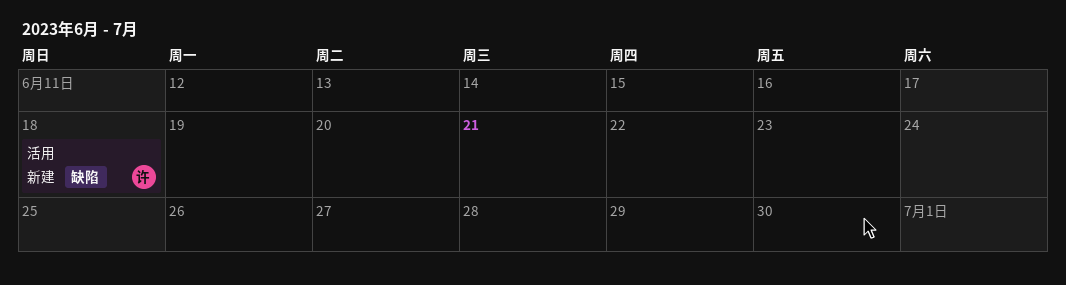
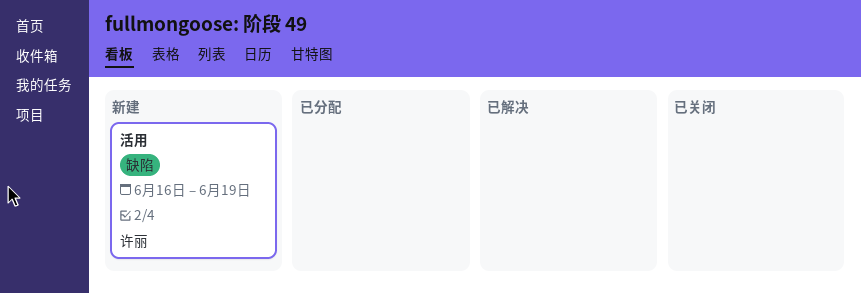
活用, due: Jun 18 -> Jun 19

